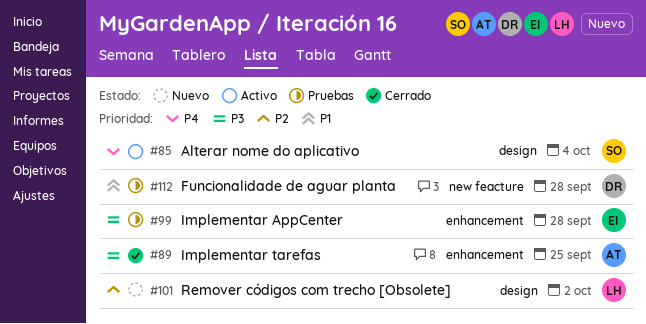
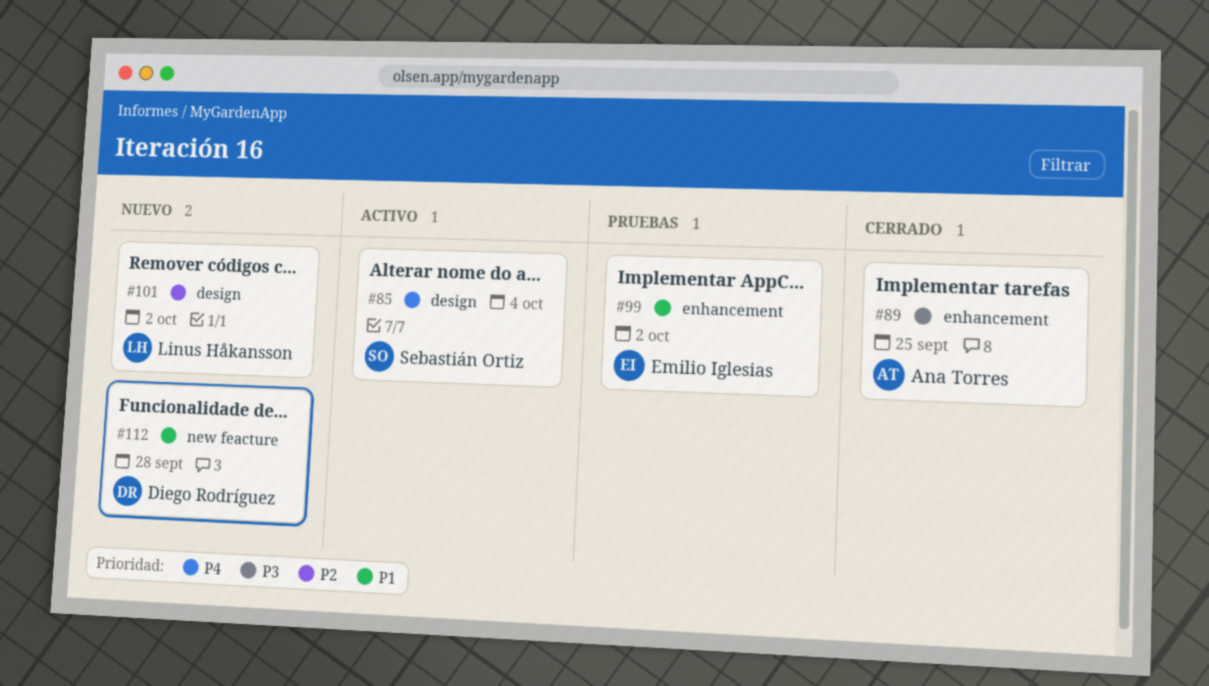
#99, priority: P3 -> P1
#99, due: Sep 28 -> Oct 2
#112, status: Pruebas -> Nuevo

